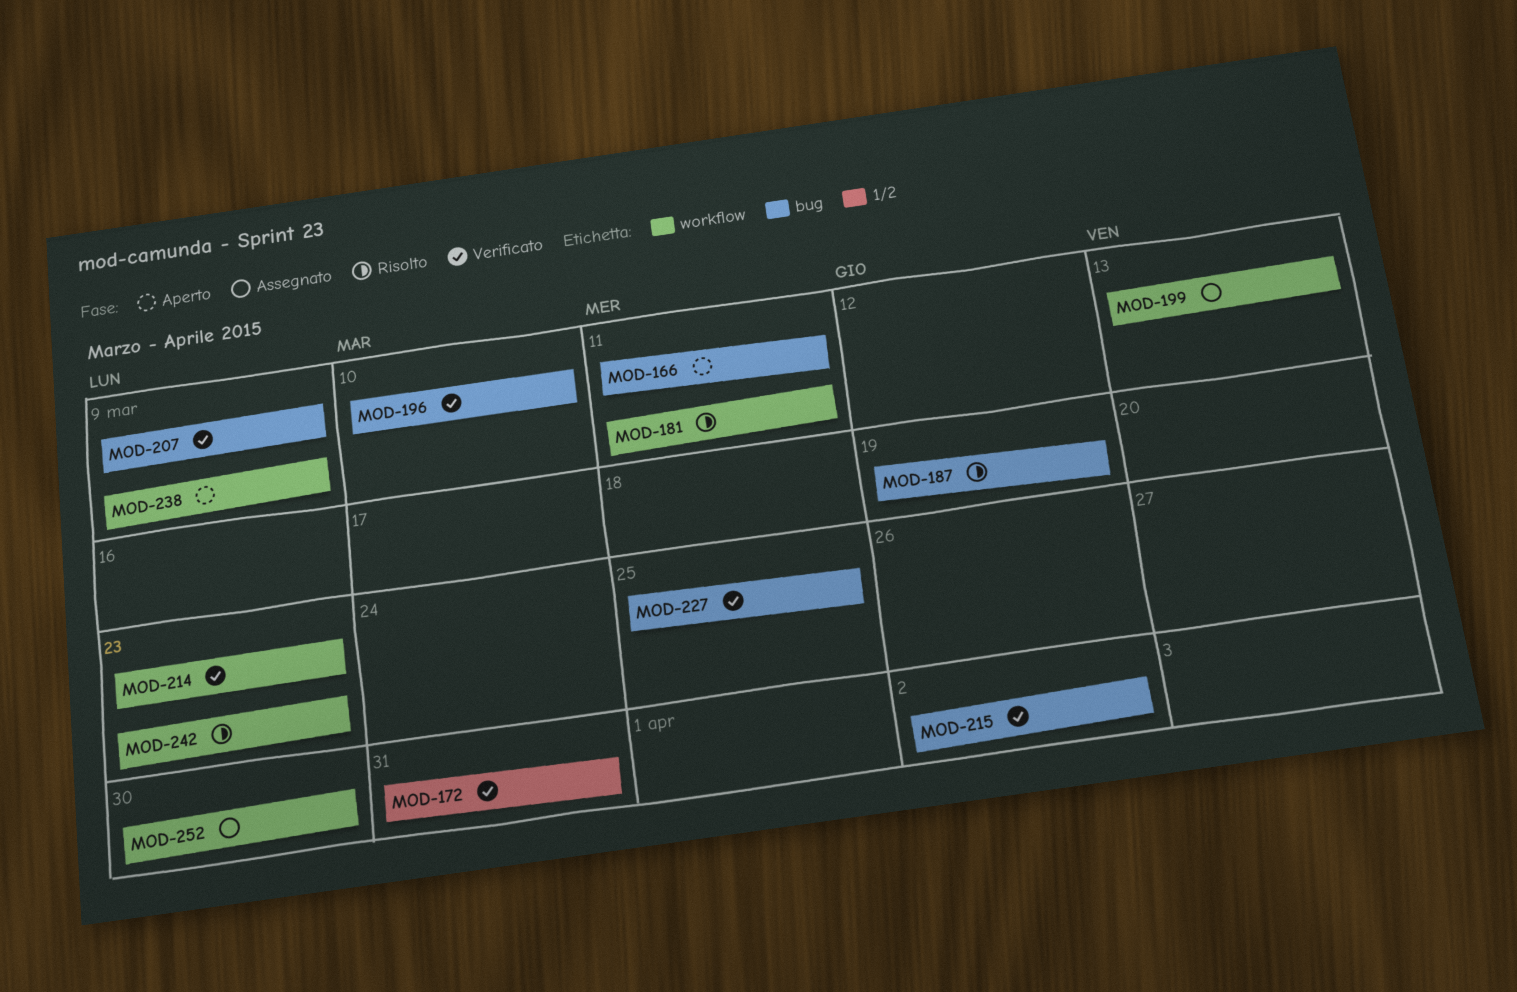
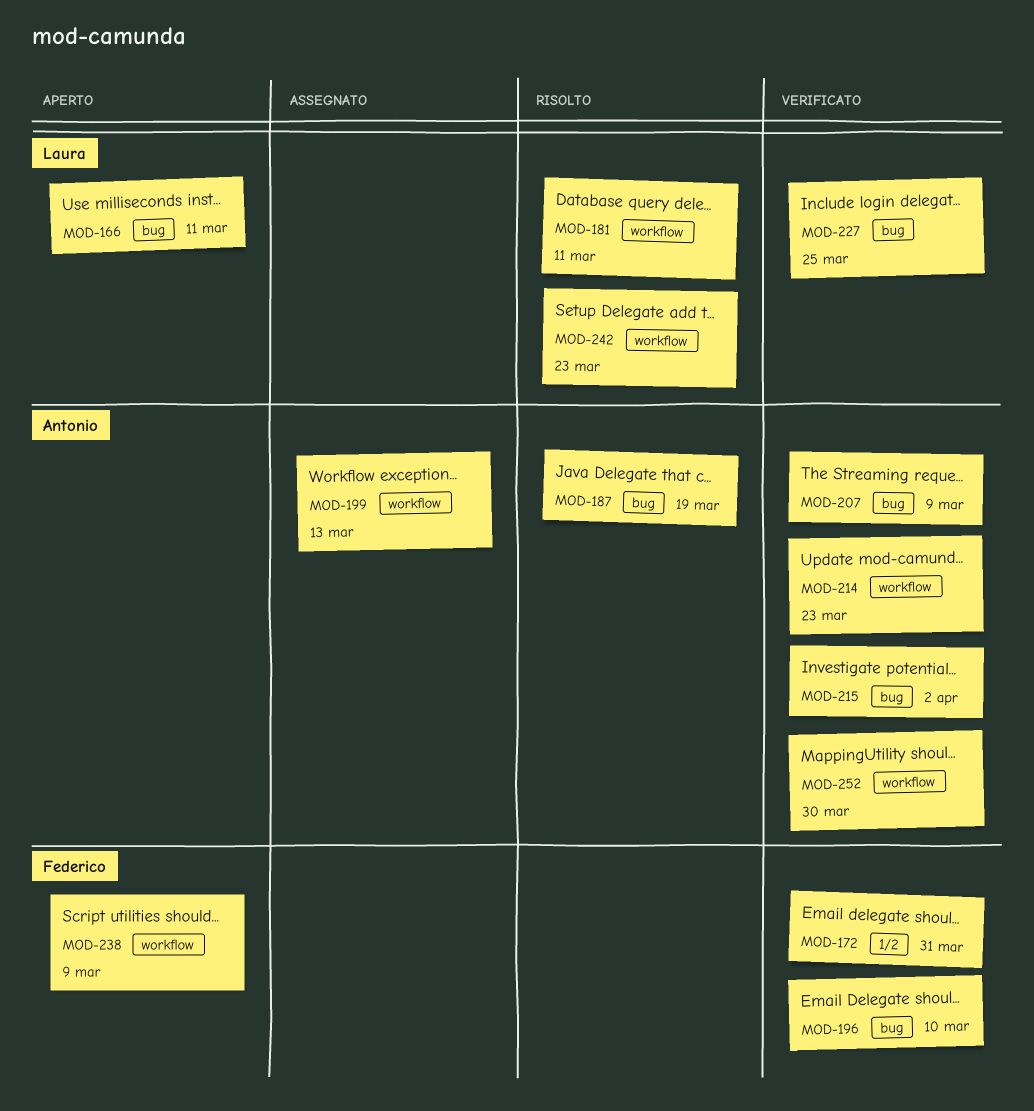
MOD-252, status: Assegnato -> Verificato

